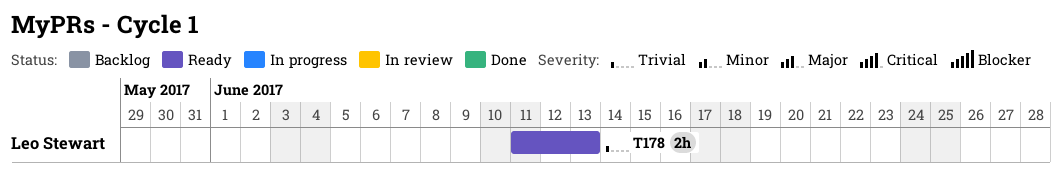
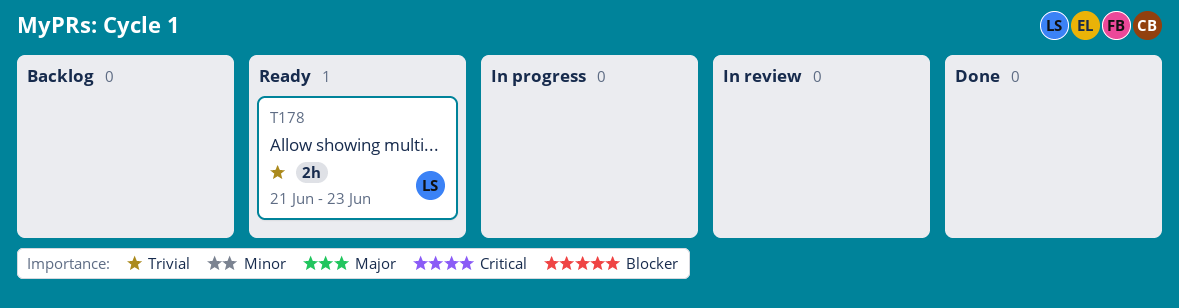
T178, start: Jun 11 -> Jun 21
T178, due: Jun 13 -> Jun 23

